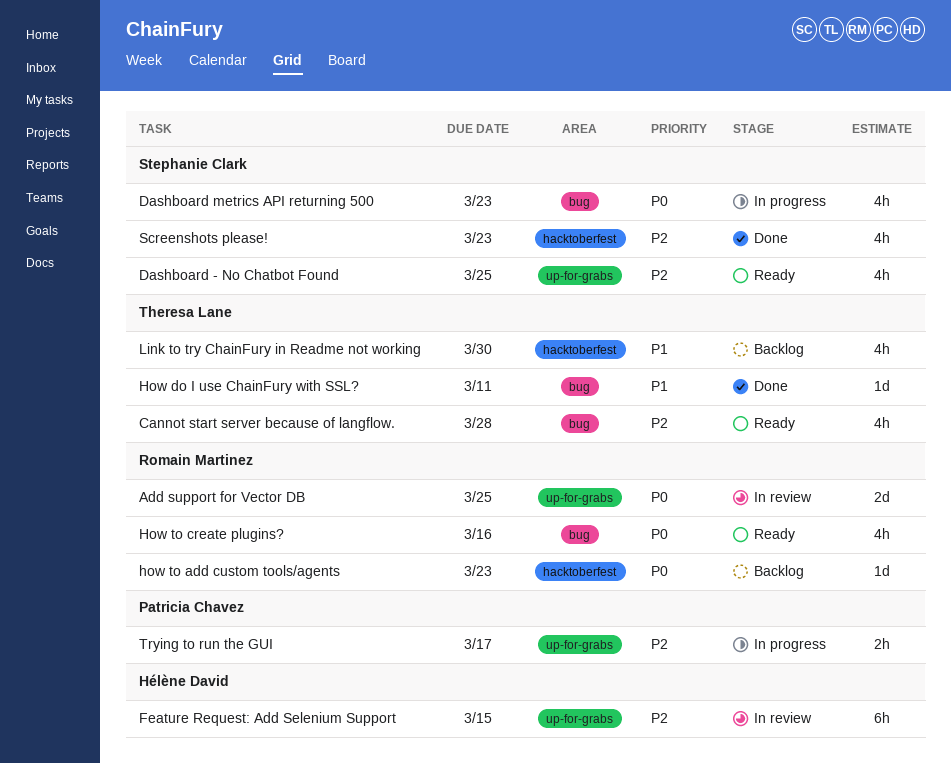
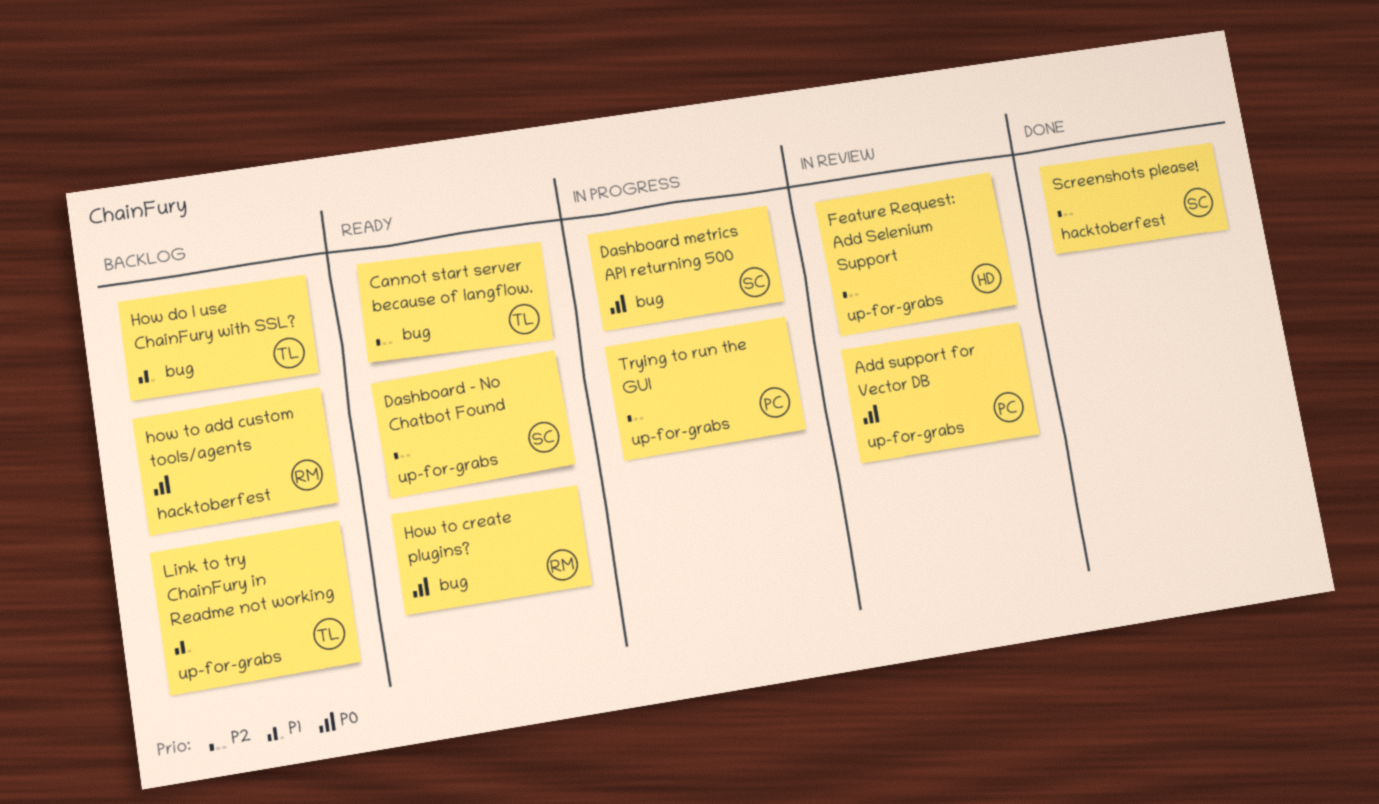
Add support for Vector DB, owner: Romain Martinez -> Patricia Chavez
How do I use ChainFury with SSL?, status: Done -> Backlog
Link to try ChainFury in Readme not working, label: hacktoberfest -> up-for-grabs

